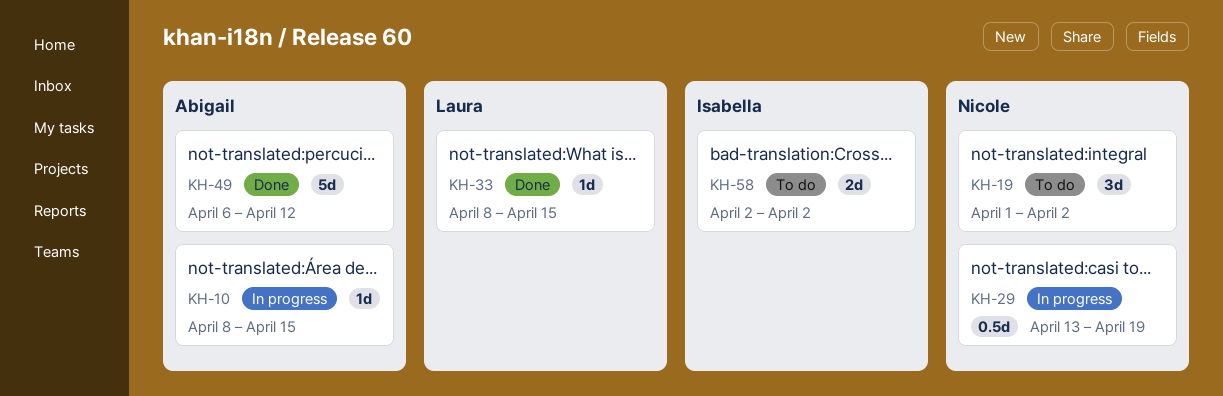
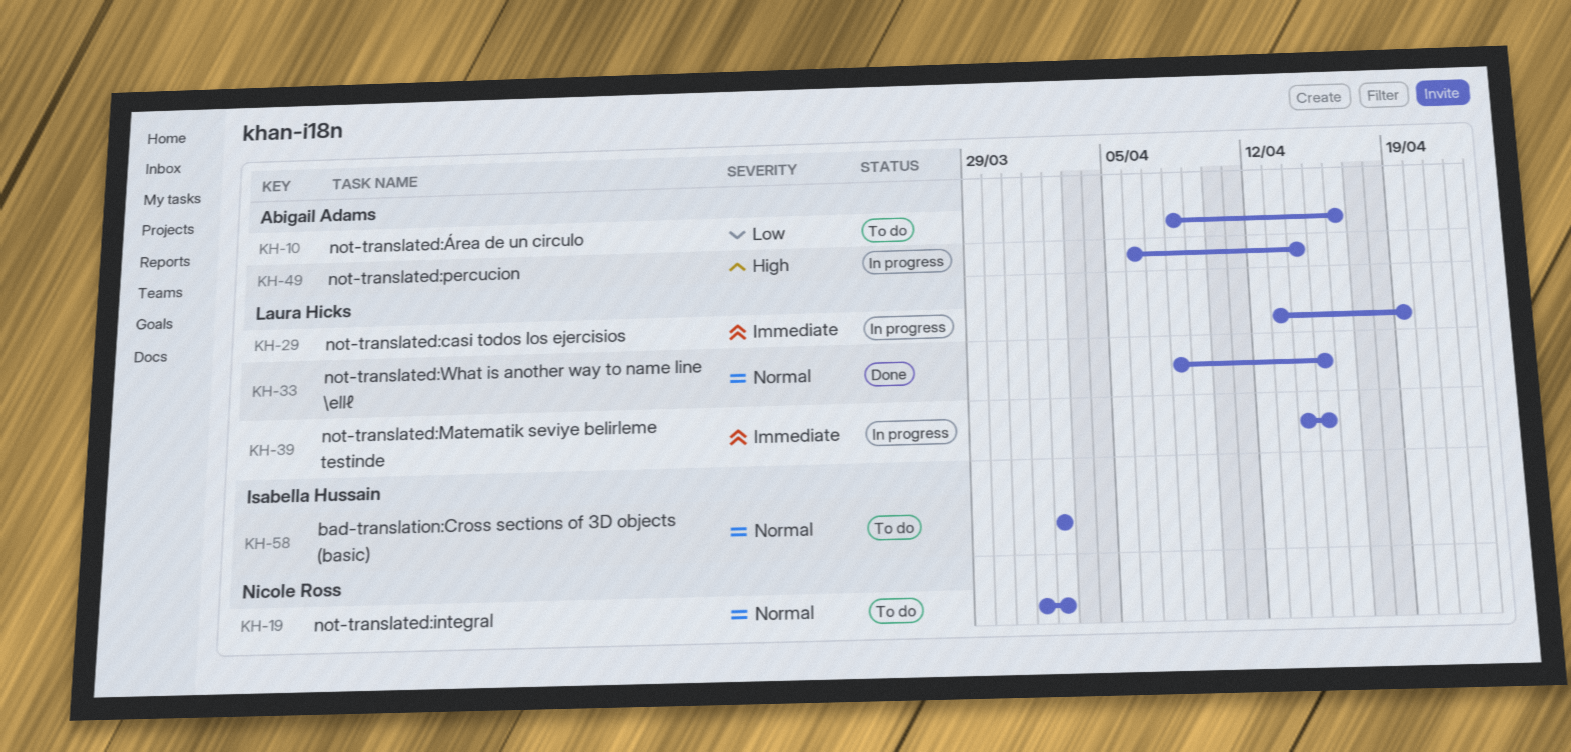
KH-10, status: In progress -> To do
KH-10, due: Apr 15 -> Apr 16
KH-29, owner: Nicole Ross -> Laura Hicks
KH-39: none -> present
KH-49, status: Done -> In progress
KH-49, due: Apr 12 -> Apr 14

